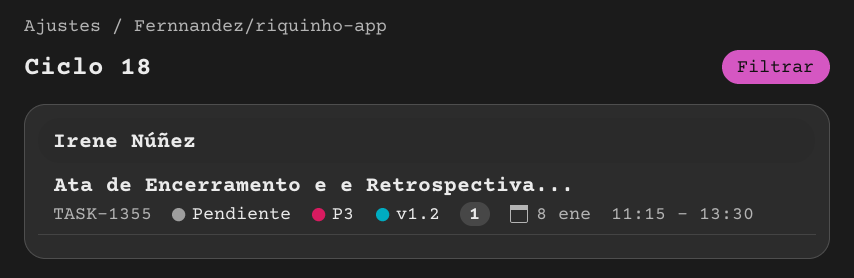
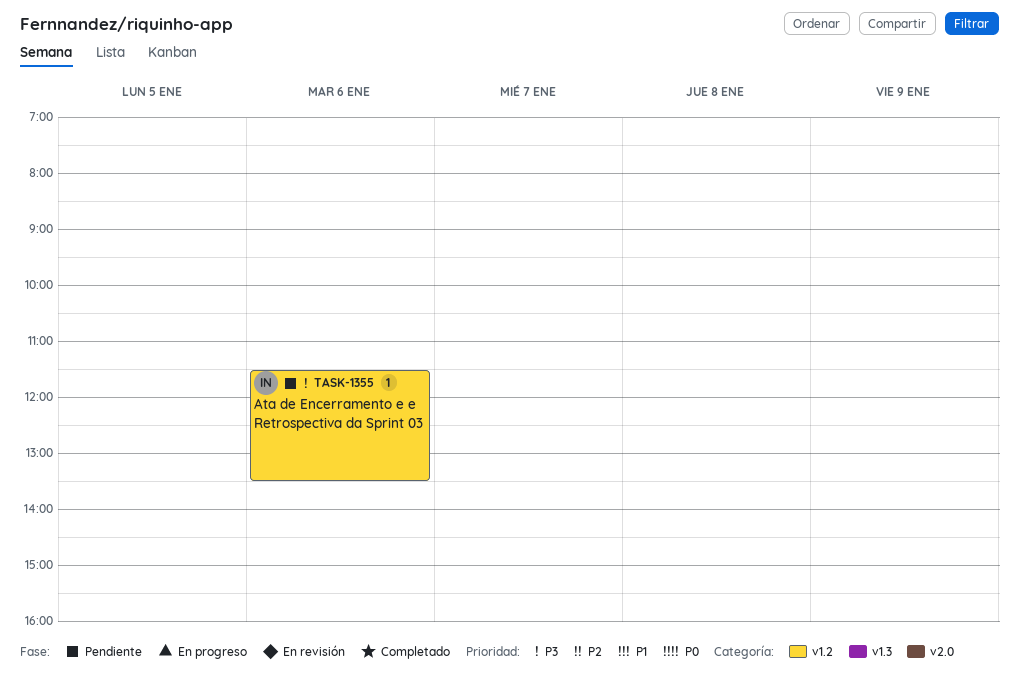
TASK-1355, day: Jan 8 -> Jan 6
TASK-1355, begins: 11:15 -> 11:30

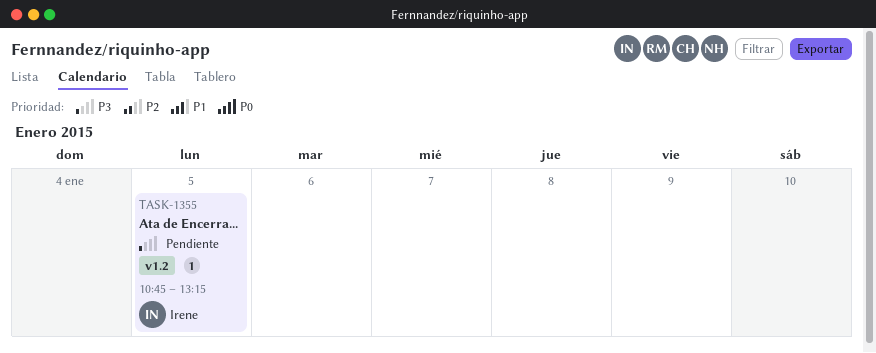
TASK-1355, day: Jan 6 -> Jan 5
TASK-1355, begins: 11:30 -> 10:45
TASK-1355, ends: 13:30 -> 13:15

